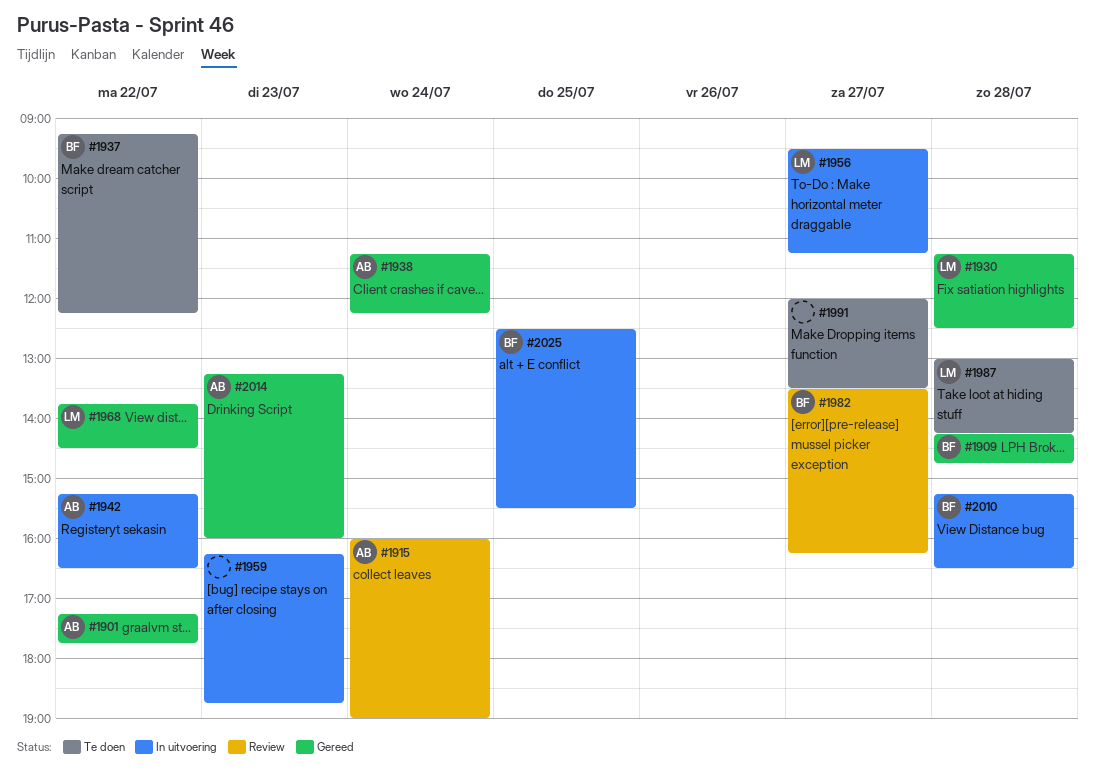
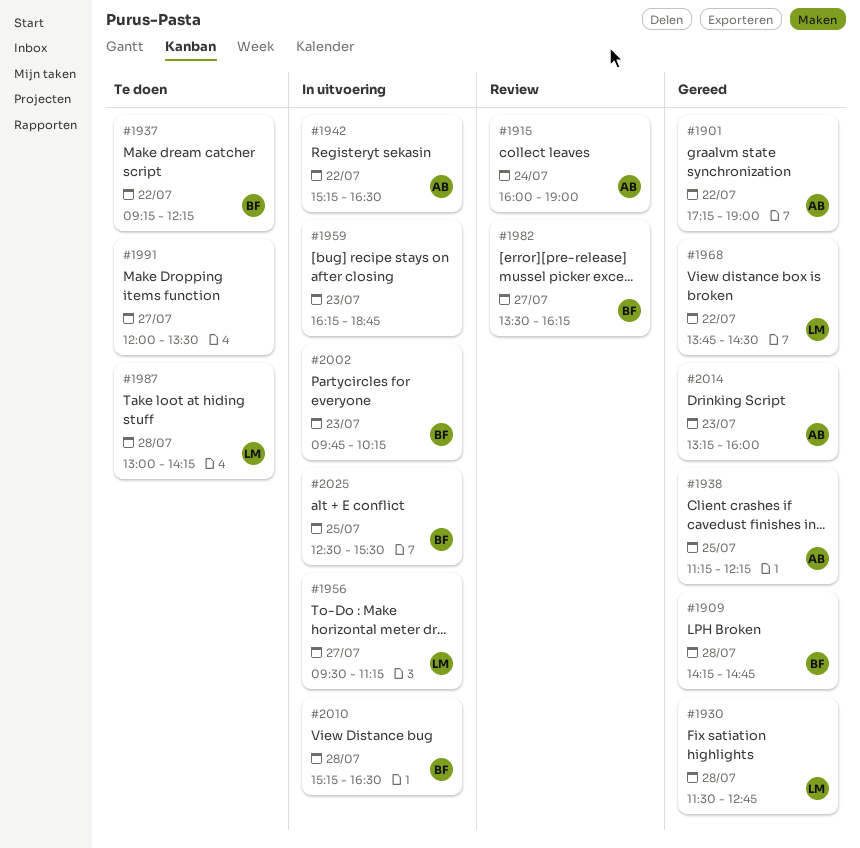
#1901, ends: 17:45 -> 19:00
#1930, begins: 11:15 -> 11:30
#1930, ends: 12:30 -> 12:45
#1938, day: Jul 24 -> Jul 25
#2002: none -> present

